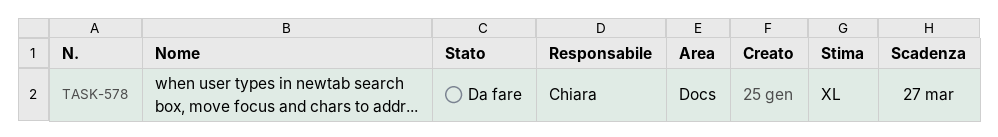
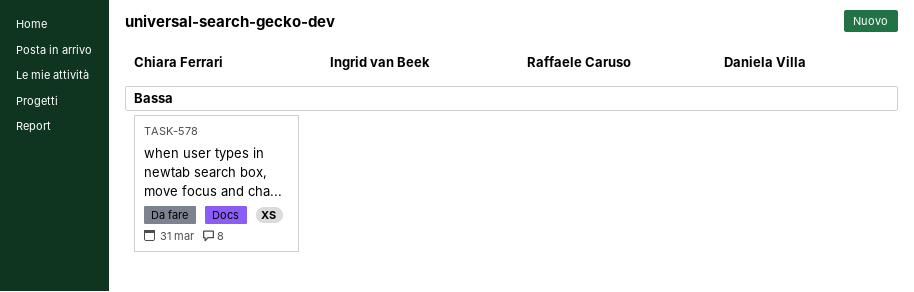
TASK-578, estimate: XL -> XS
TASK-578, due: Mar 27 -> Mar 31

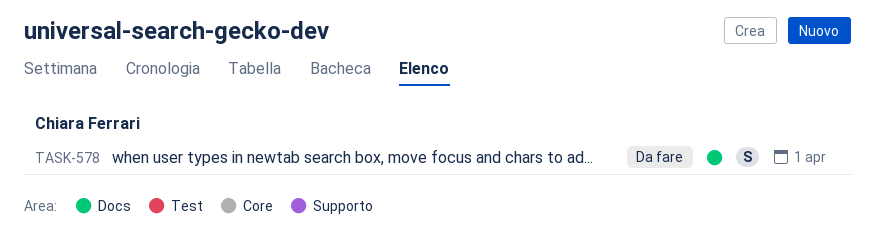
TASK-578, estimate: XS -> S
TASK-578, due: Mar 31 -> Apr 1

